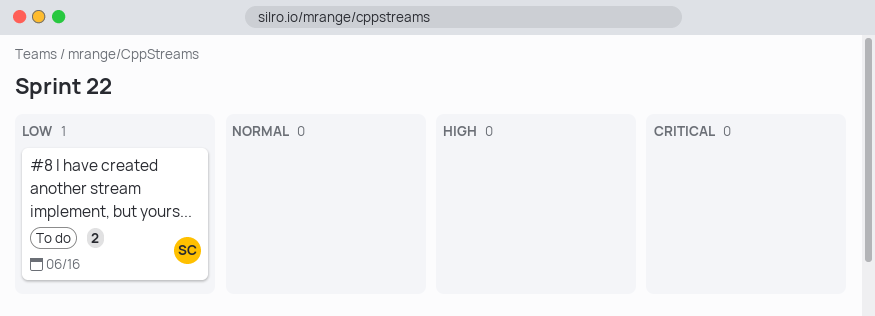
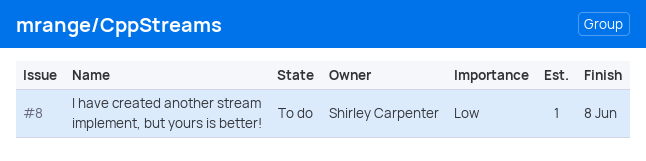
#8, estimate: 2 -> 1
#8, due: Jun 16 -> Jun 8

